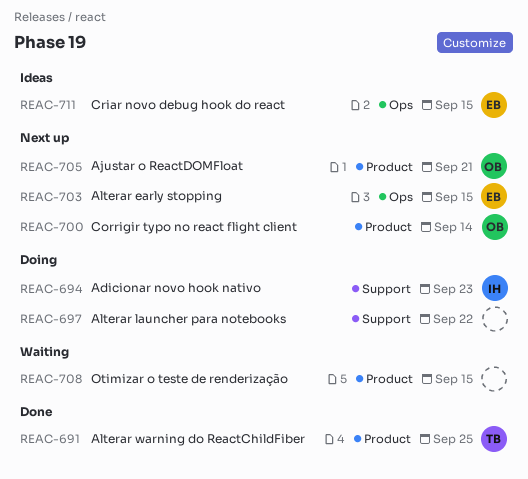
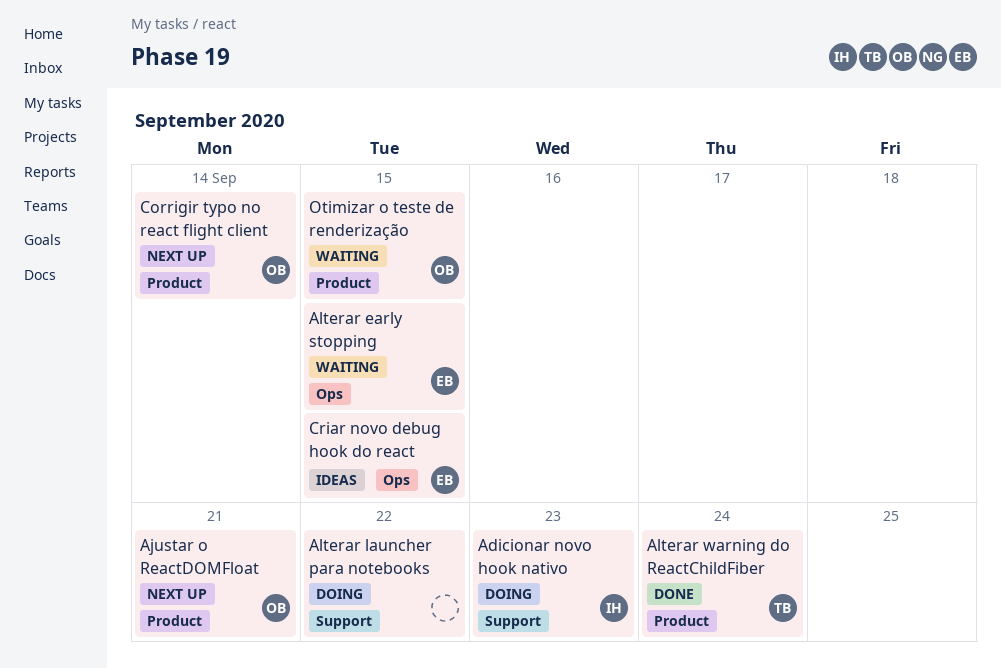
Alterar early stopping, status: Next up -> Waiting
Alterar warning do ReactChildFiber, due: Sep 25 -> Sep 24
Otimizar o teste de renderização, owner: none -> OB

